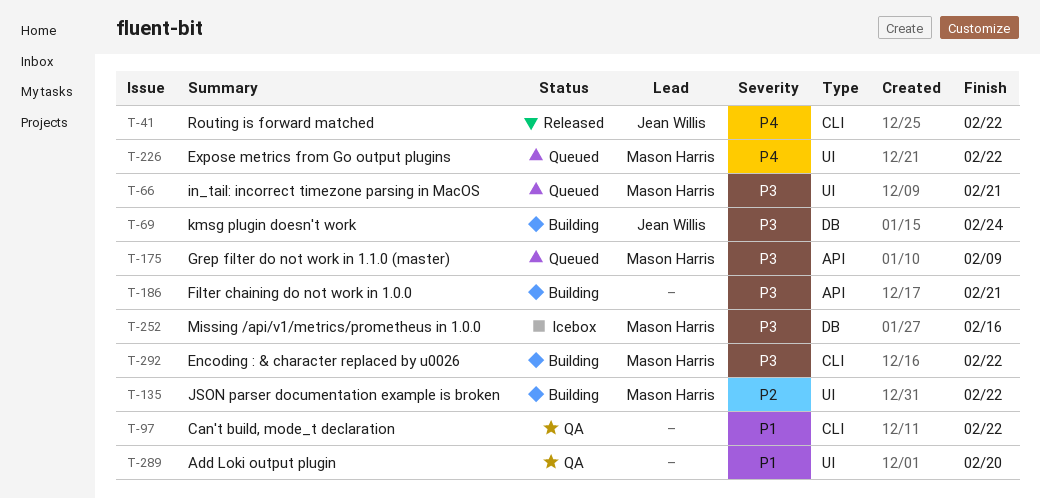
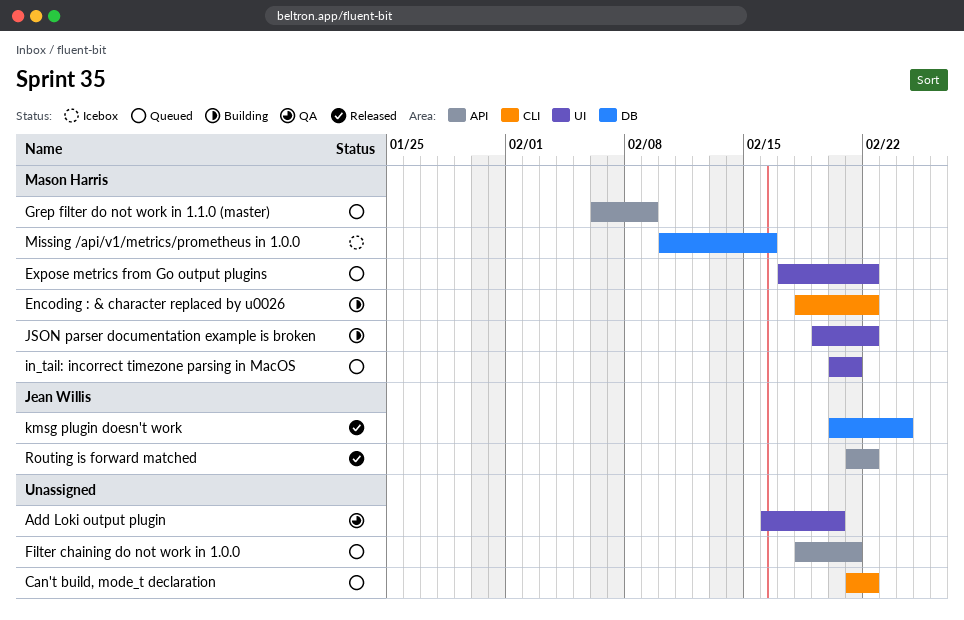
Can't build, mode_t declaration, status: QA -> Queued
Filter chaining do not work in 1.0.0, status: Building -> Queued
kmsg plugin doesn't work, status: Building -> Released
Routing is forward matched, label: CLI -> API

